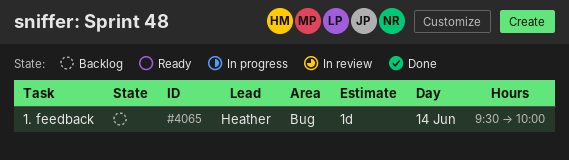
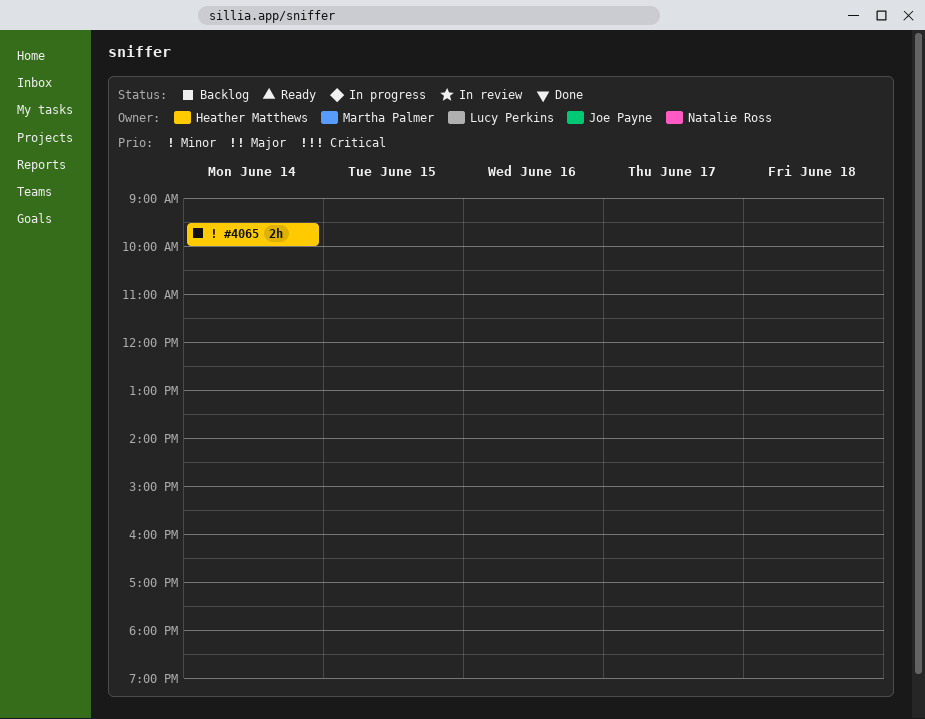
#4065, estimate: 1d -> 2h

